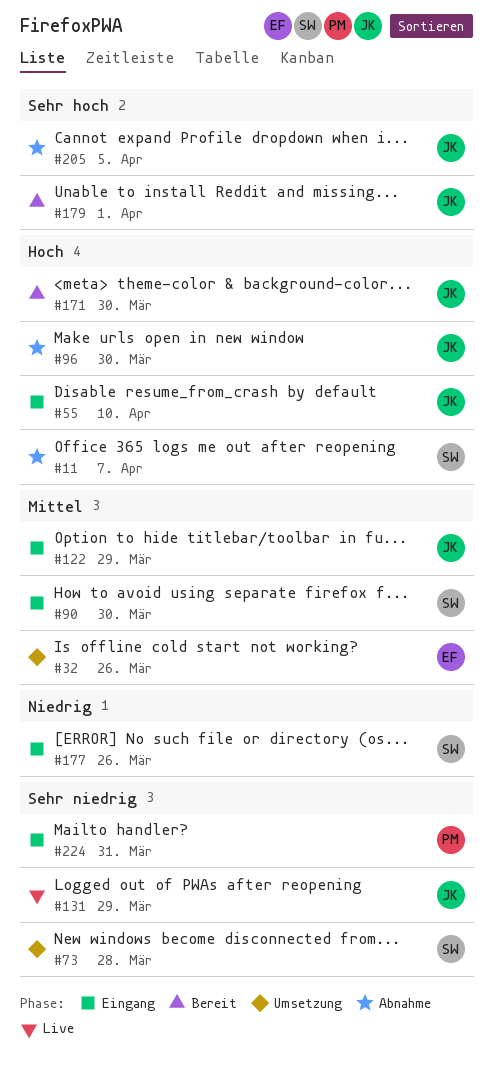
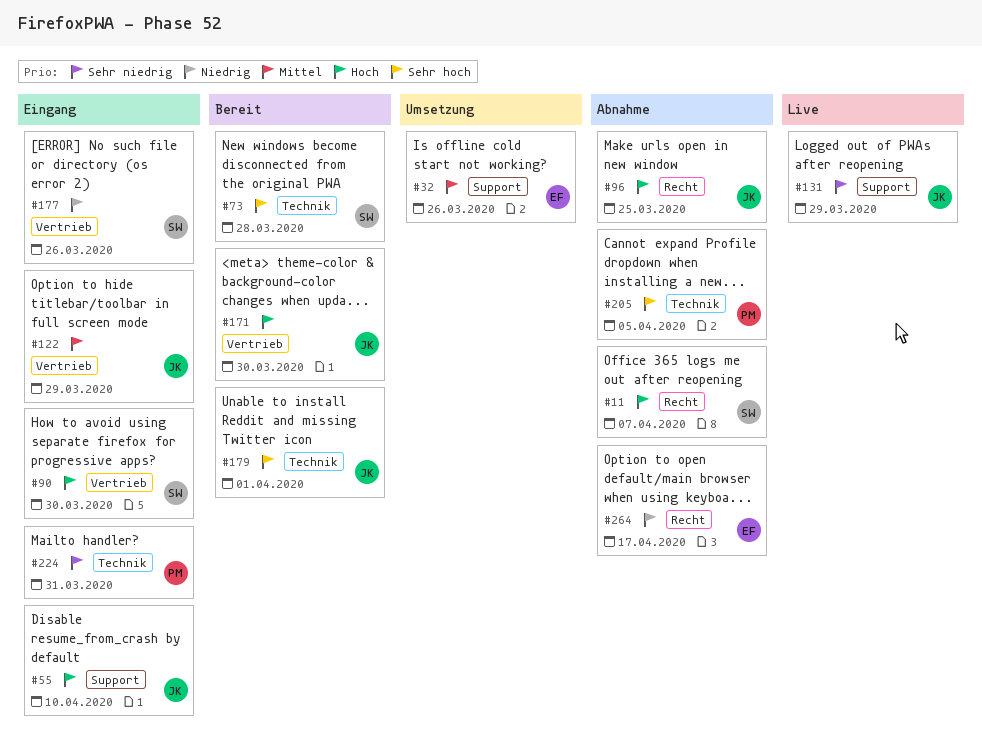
#73, status: Umsetzung -> Bereit
#73, priority: Sehr niedrig -> Sehr hoch
#90, priority: Mittel -> Hoch
#96, due: Mar 30 -> Mar 25
#205, owner: JK -> PM
#264: none -> present

